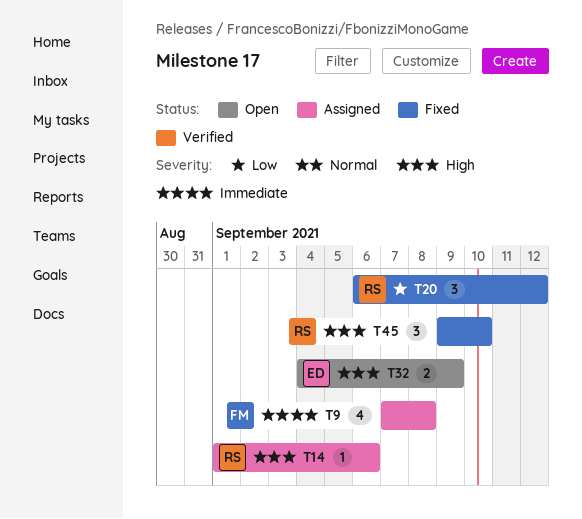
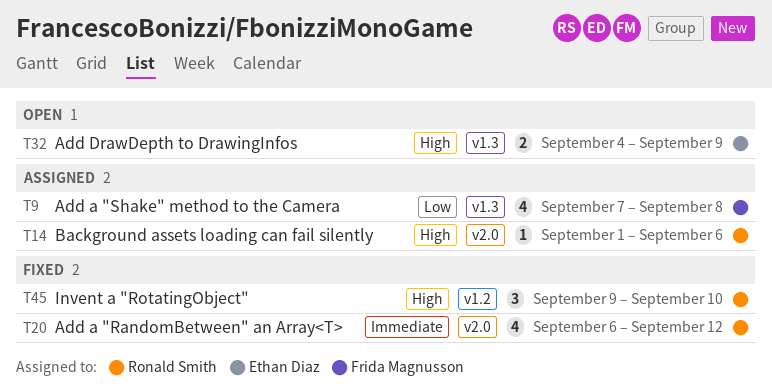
T9, priority: Immediate -> Low
T20, priority: Low -> Immediate
T20, estimate: 3 -> 4

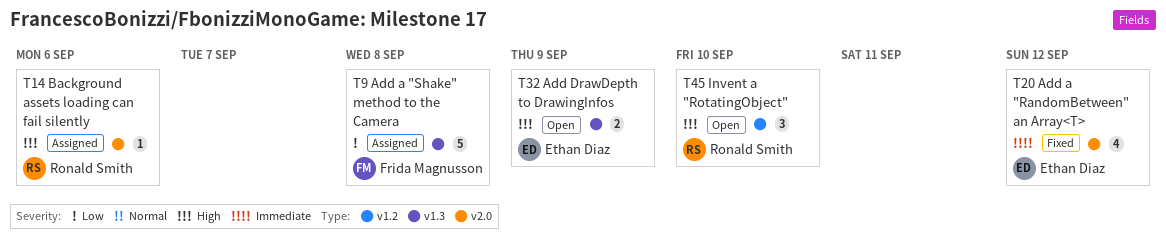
T9, estimate: 4 -> 5
T20, owner: Ronald Smith -> Ethan Diaz
T45, status: Fixed -> Open

